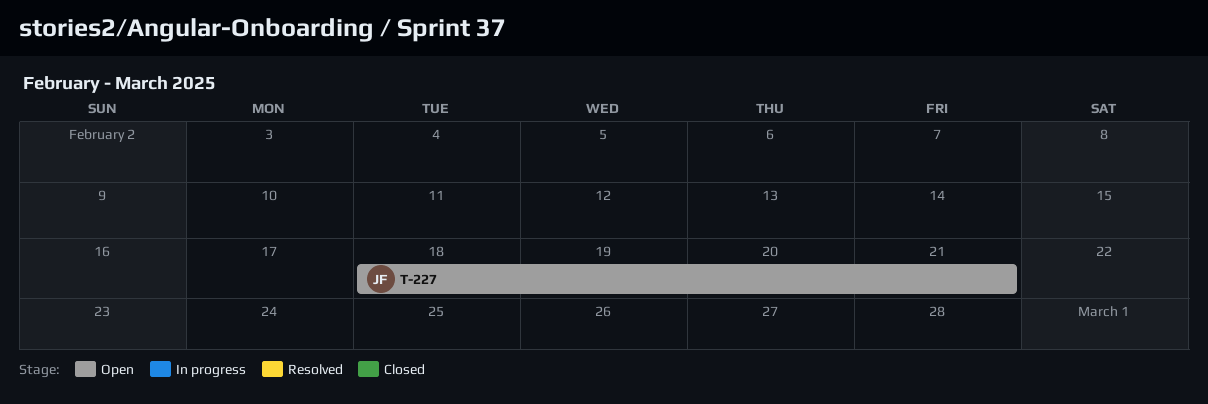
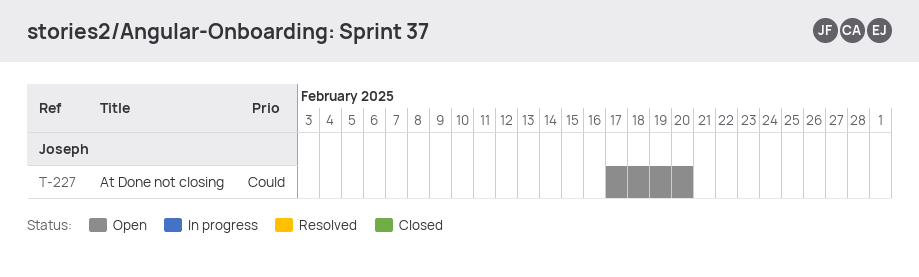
T-227, start: Feb 18 -> Feb 17
T-227, due: Feb 21 -> Feb 20

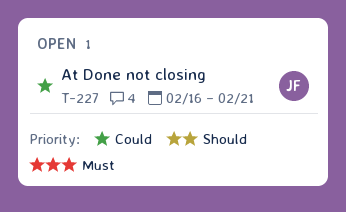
T-227, start: Feb 17 -> Feb 16
T-227, due: Feb 20 -> Feb 21

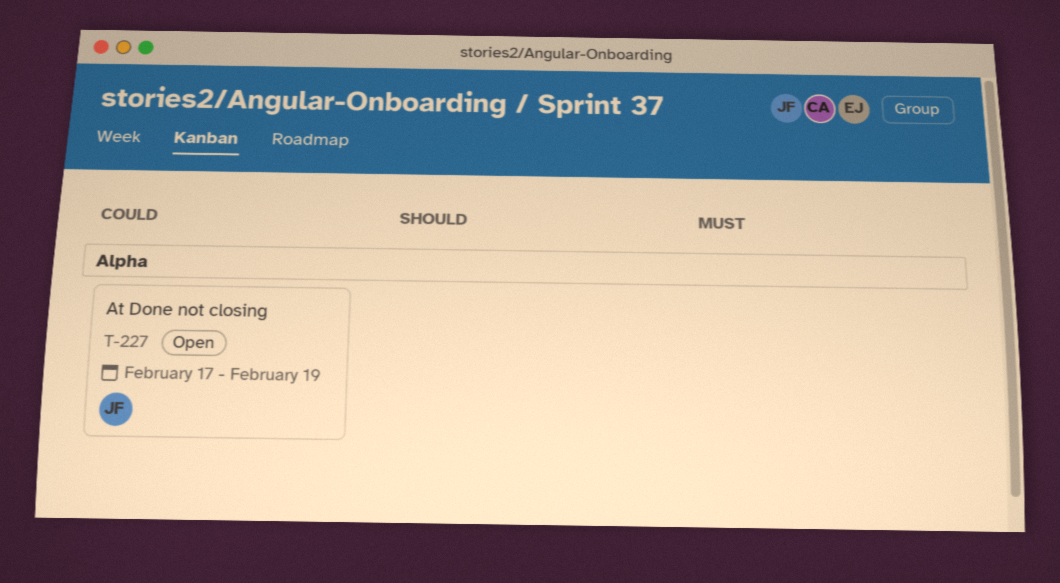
T-227, start: Feb 16 -> Feb 17
T-227, due: Feb 21 -> Feb 19

